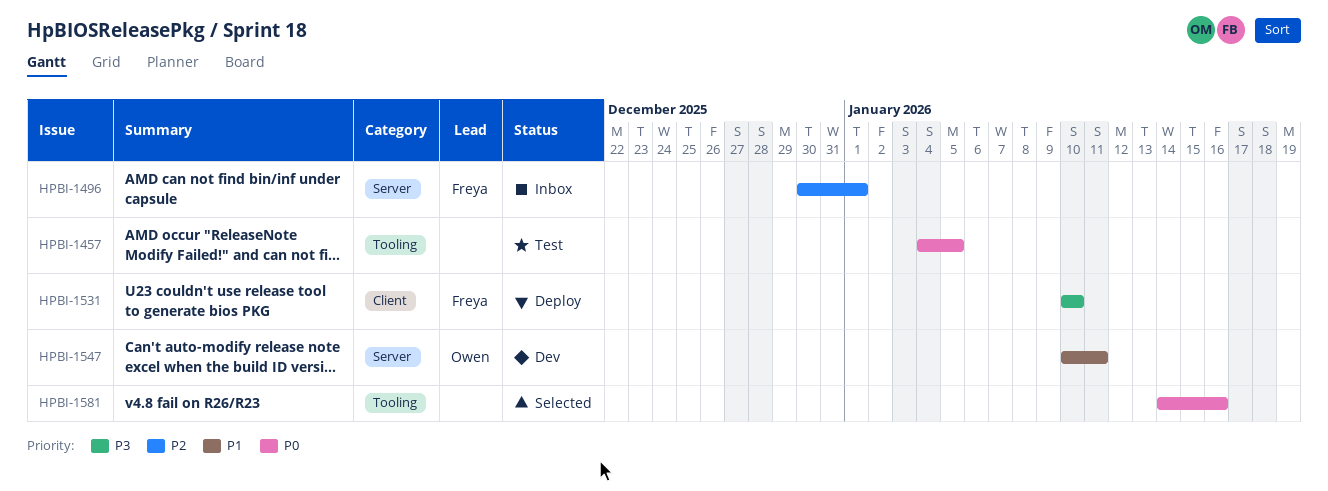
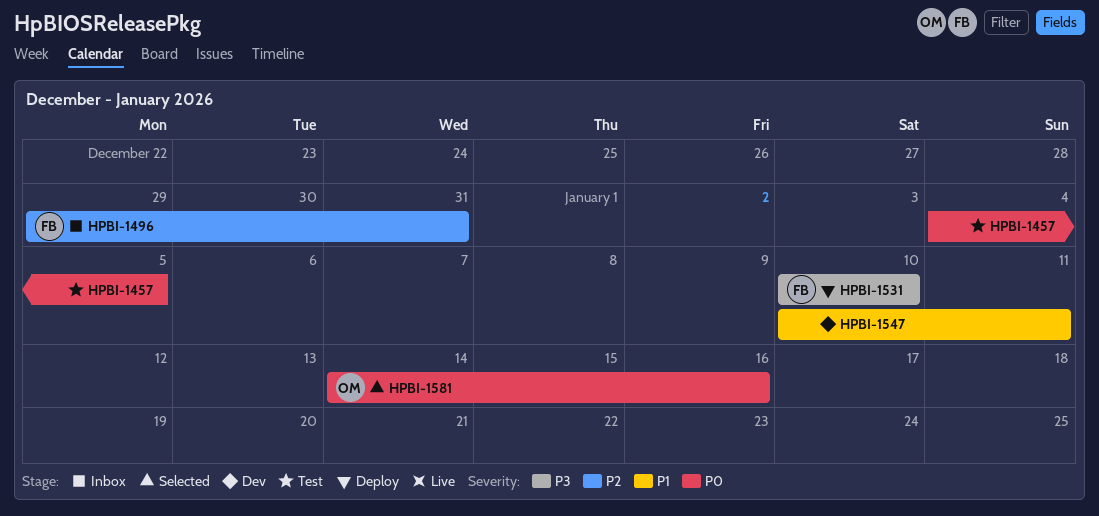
HPBI-1496, start: Dec 30 -> Dec 29
HPBI-1496, due: Jan 1 -> Dec 31
HPBI-1547, owner: Owen -> none
HPBI-1581, owner: none -> Owen

